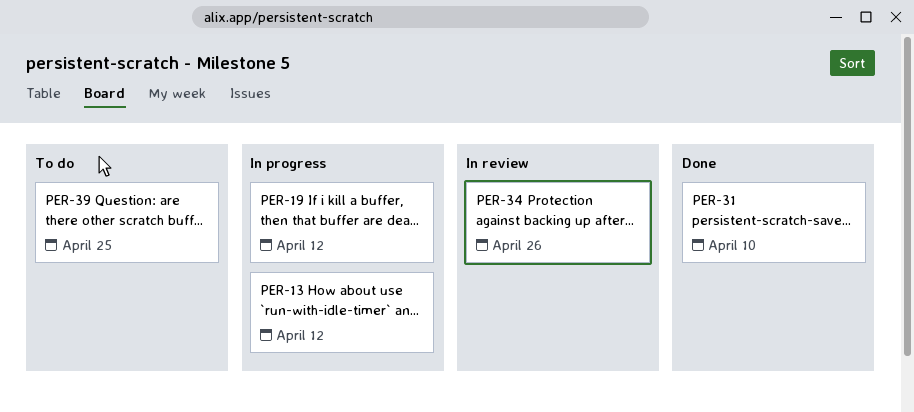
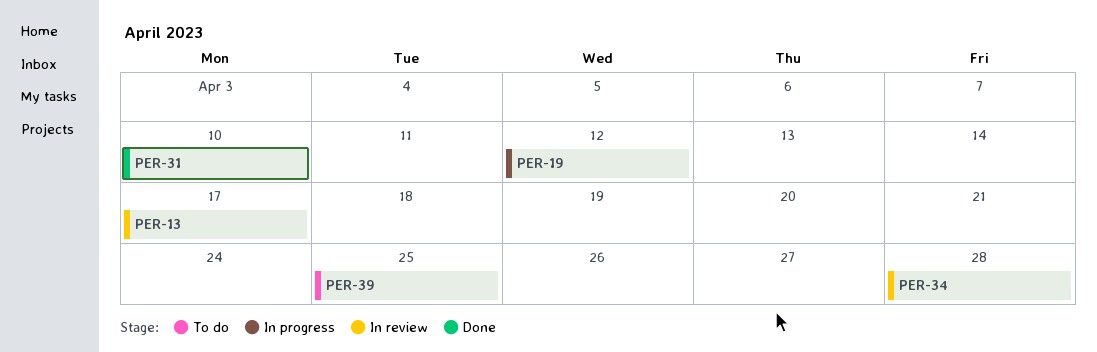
PER-13, status: In progress -> In review
PER-13, due: Apr 12 -> Apr 17
PER-34, due: Apr 26 -> Apr 28

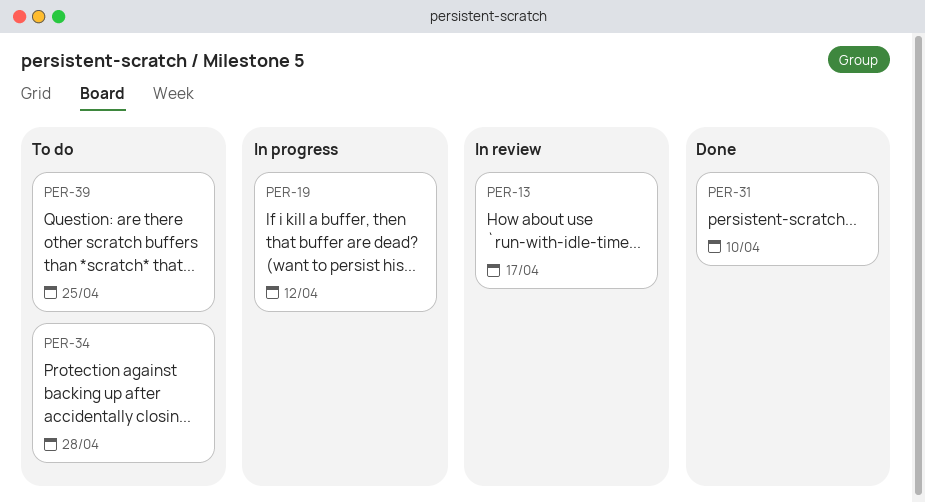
PER-34, status: In review -> To do

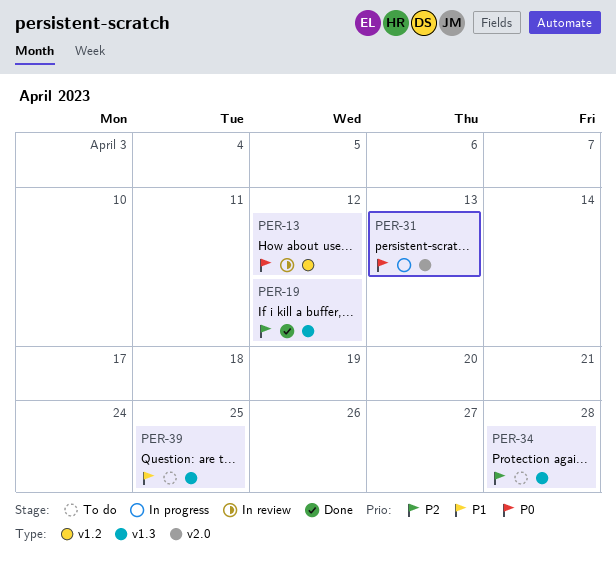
PER-13, due: Apr 17 -> Apr 12
PER-19, status: In progress -> Done
PER-31, status: Done -> In progress
PER-31, due: Apr 10 -> Apr 13

